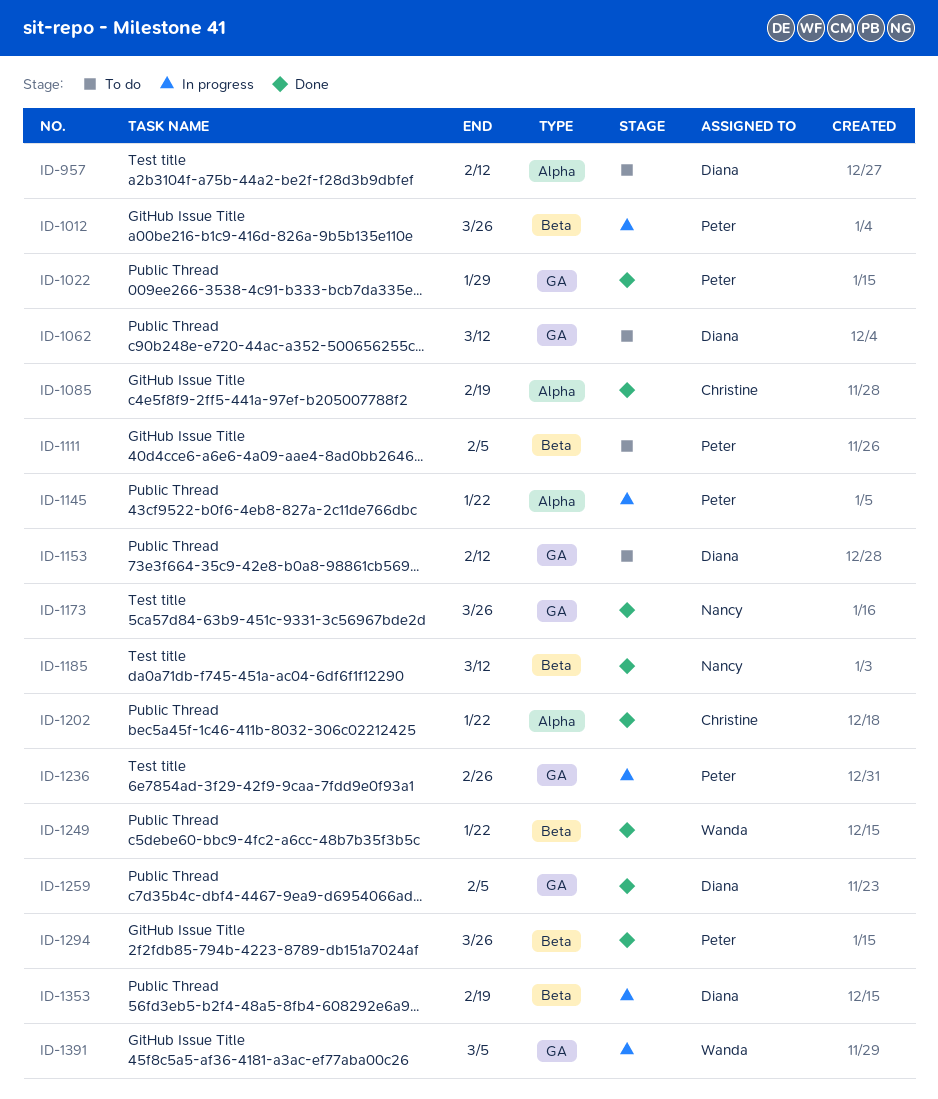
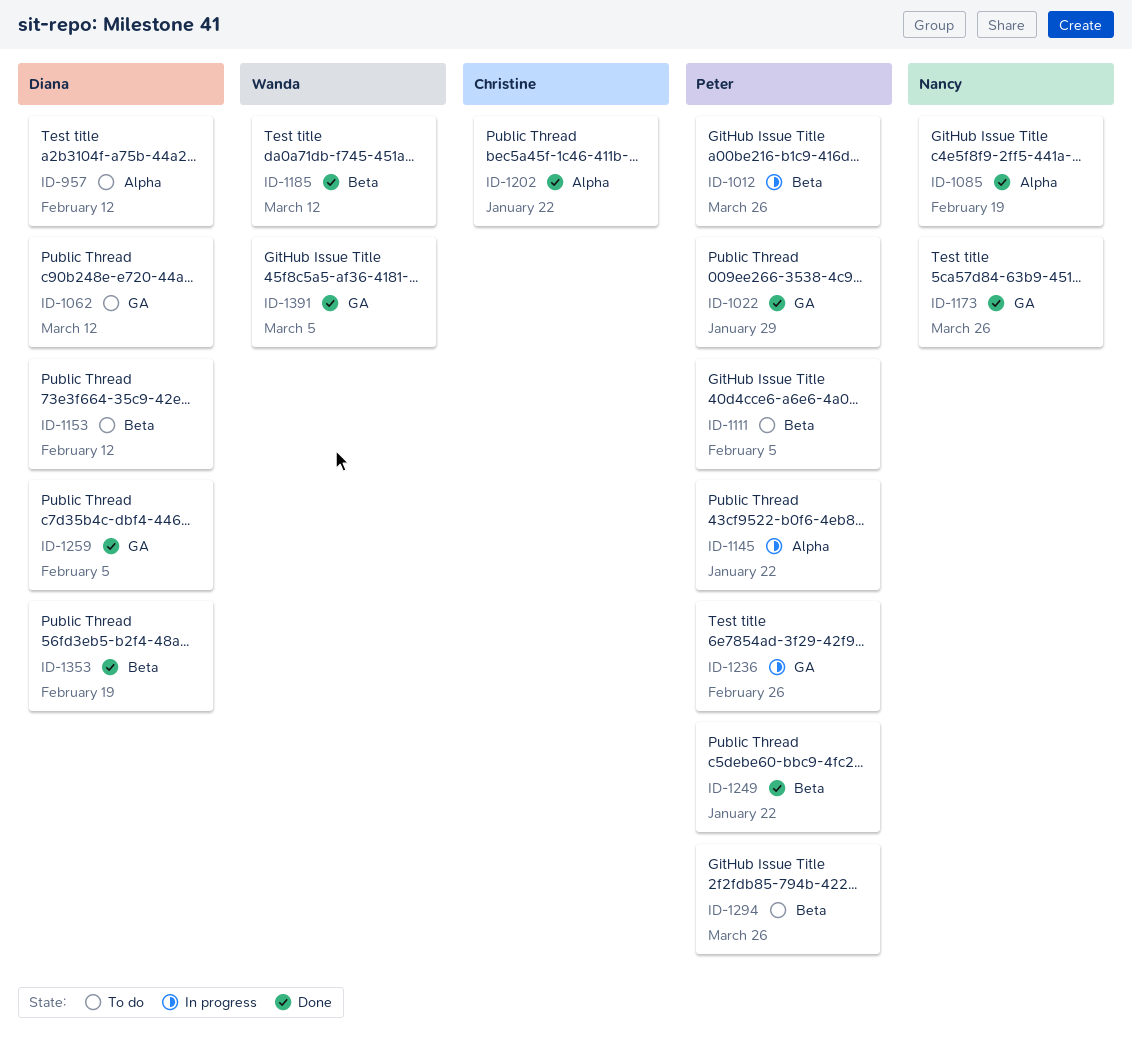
ID-1085, owner: Christine -> Nancy
ID-1153, label: GA -> Beta
ID-1185, owner: Nancy -> Wanda
ID-1249, owner: Wanda -> Peter
ID-1294, status: Done -> To do
ID-1353, status: In progress -> Done
ID-1391, status: In progress -> Done

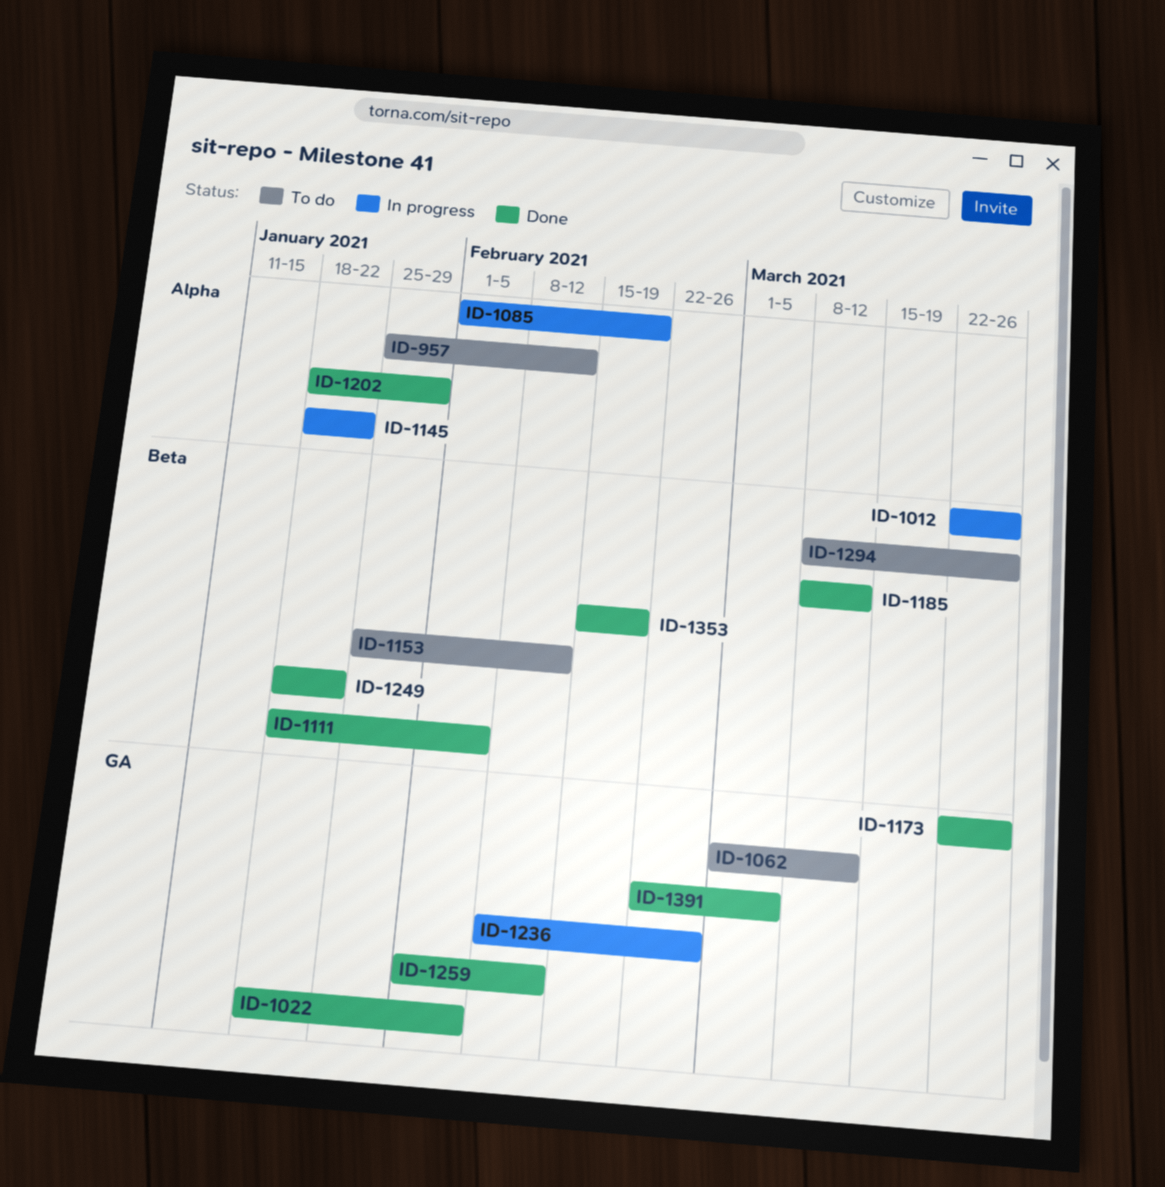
ID-1022, due: Jan 29 -> Feb 5
ID-1085, status: Done -> In progress
ID-1111, status: To do -> Done
ID-1202, due: Jan 22 -> Jan 29
ID-1259, due: Feb 5 -> Feb 12

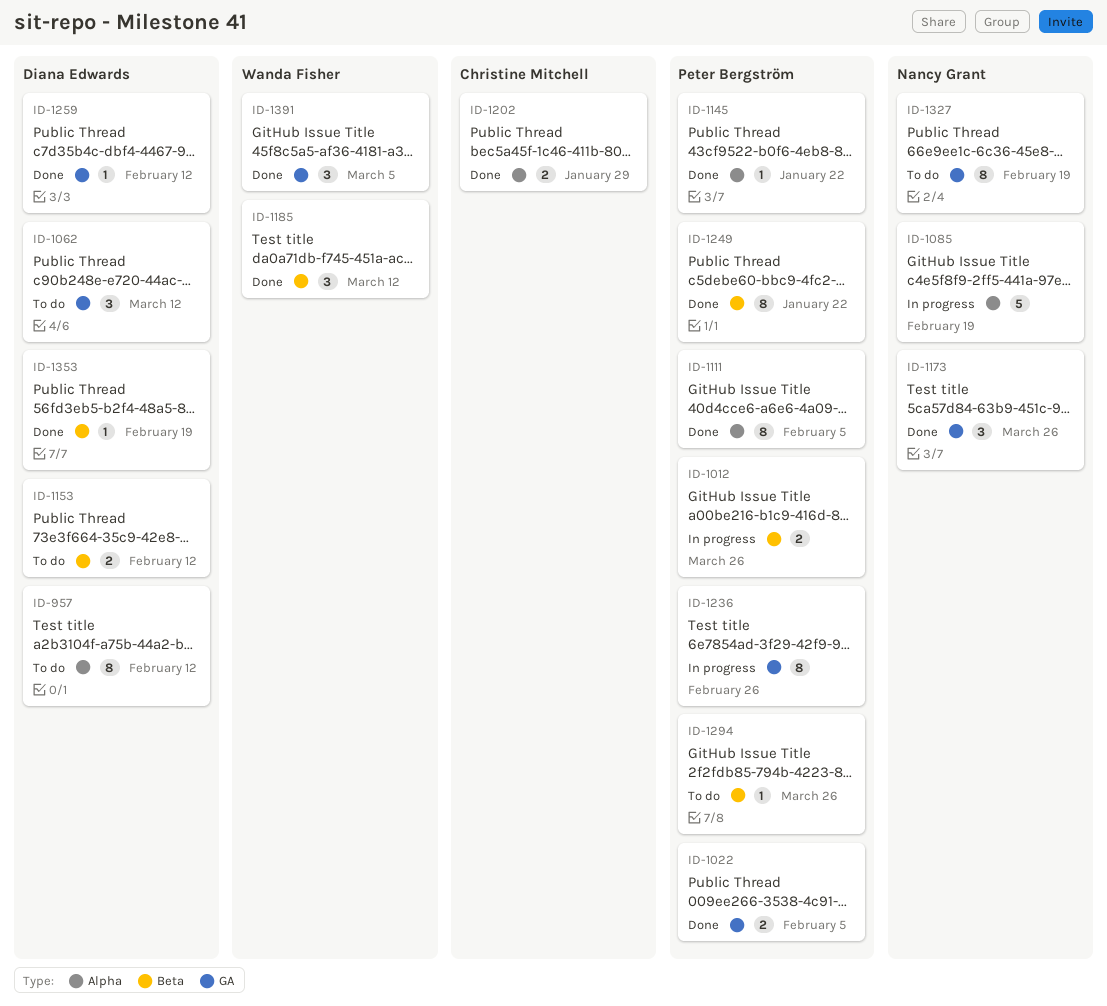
ID-1111, label: Beta -> Alpha
ID-1145, status: In progress -> Done
ID-1327: none -> present

